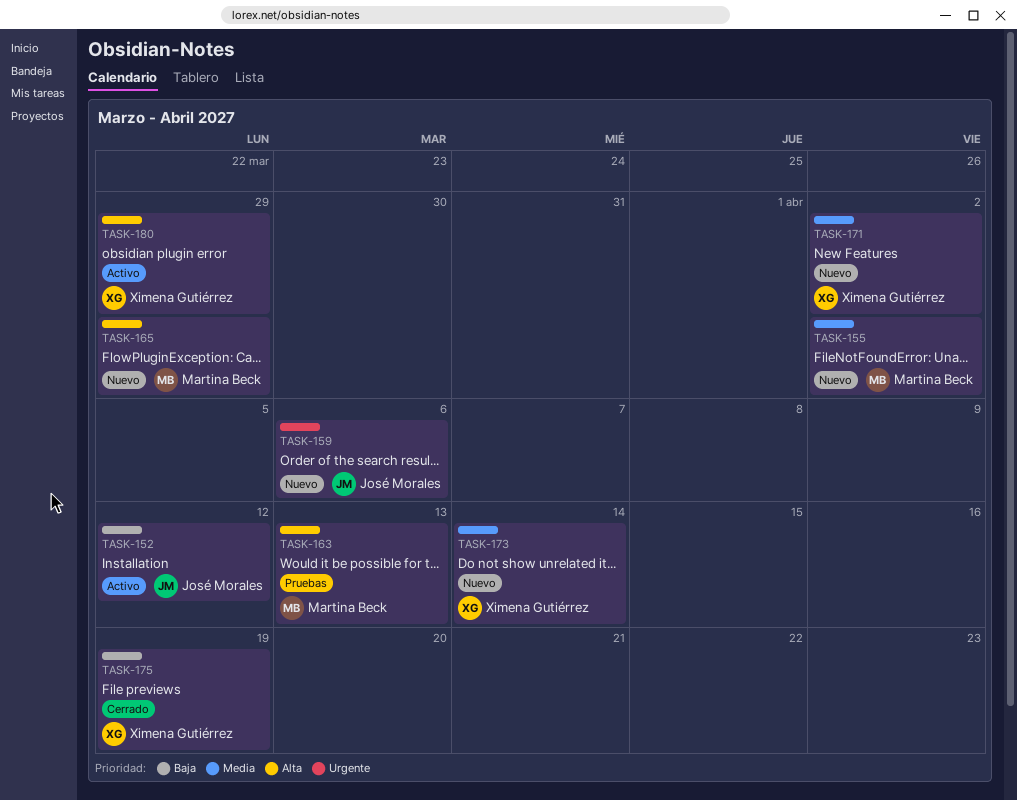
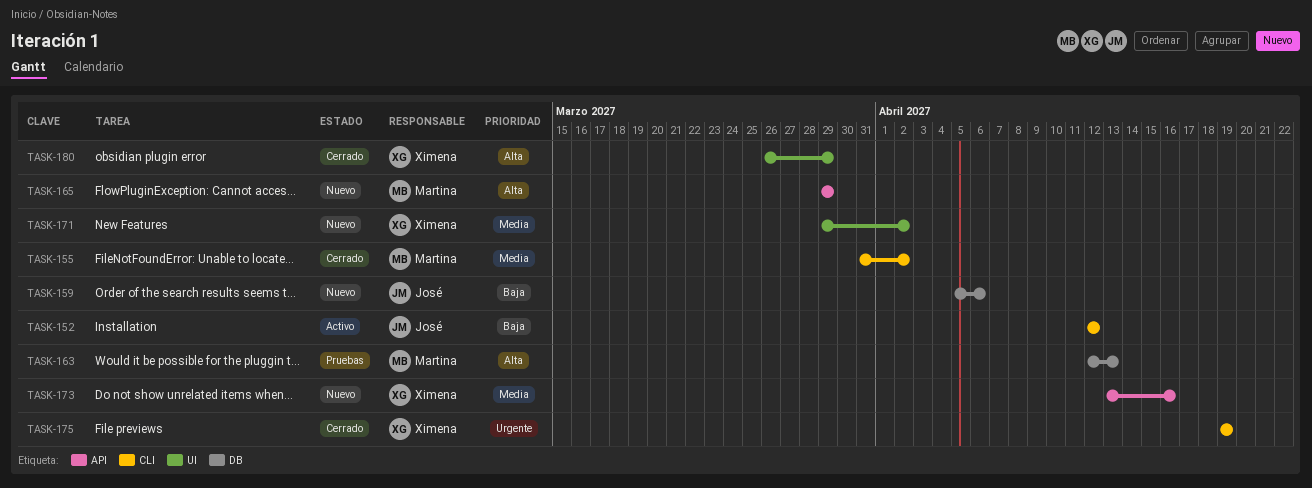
TASK-155, status: Nuevo -> Cerrado
TASK-159, priority: Urgente -> Baja
TASK-173, due: Apr 14 -> Apr 16
TASK-175, priority: Baja -> Urgente
TASK-180, status: Activo -> Cerrado

